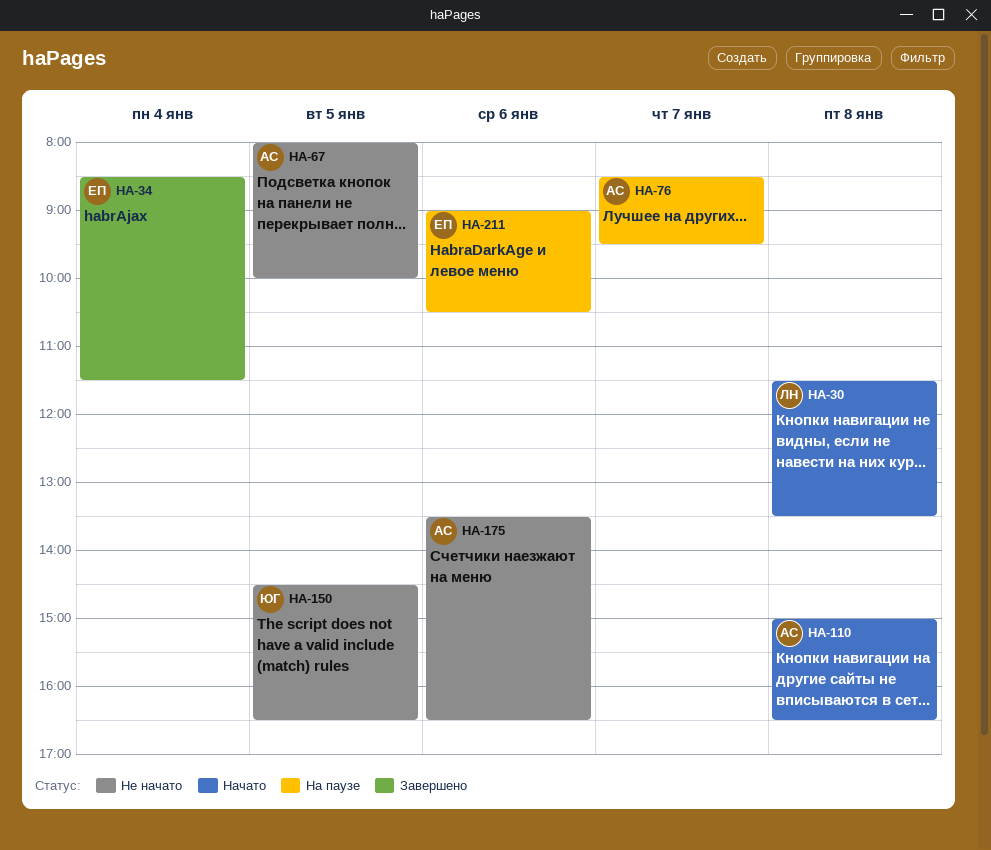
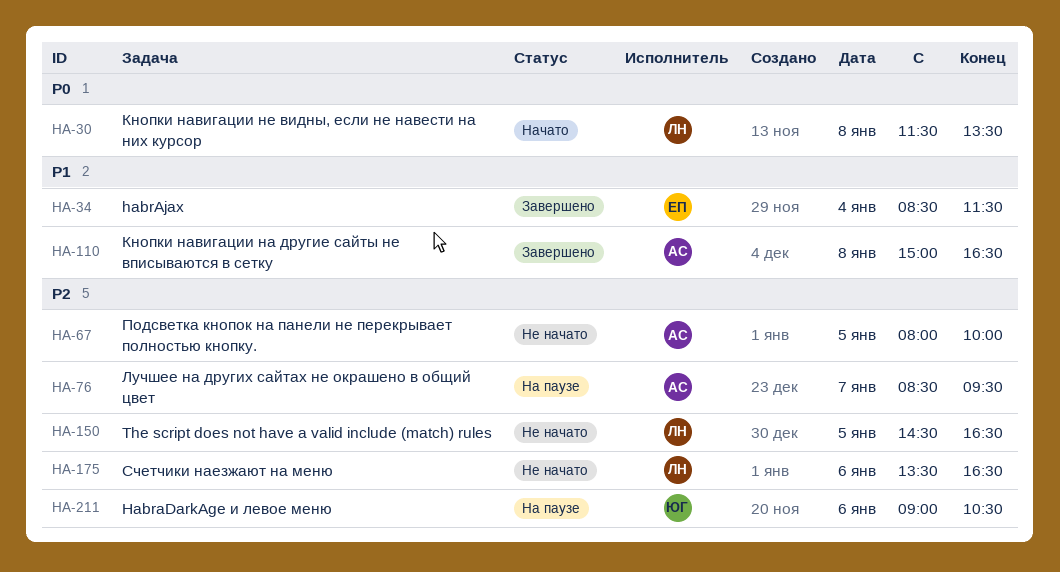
HA-110, status: Начато -> Завершено
HA-150, owner: ЮГ -> ЛН
HA-175, owner: АС -> ЛН
HA-211, owner: ЕП -> ЮГ

